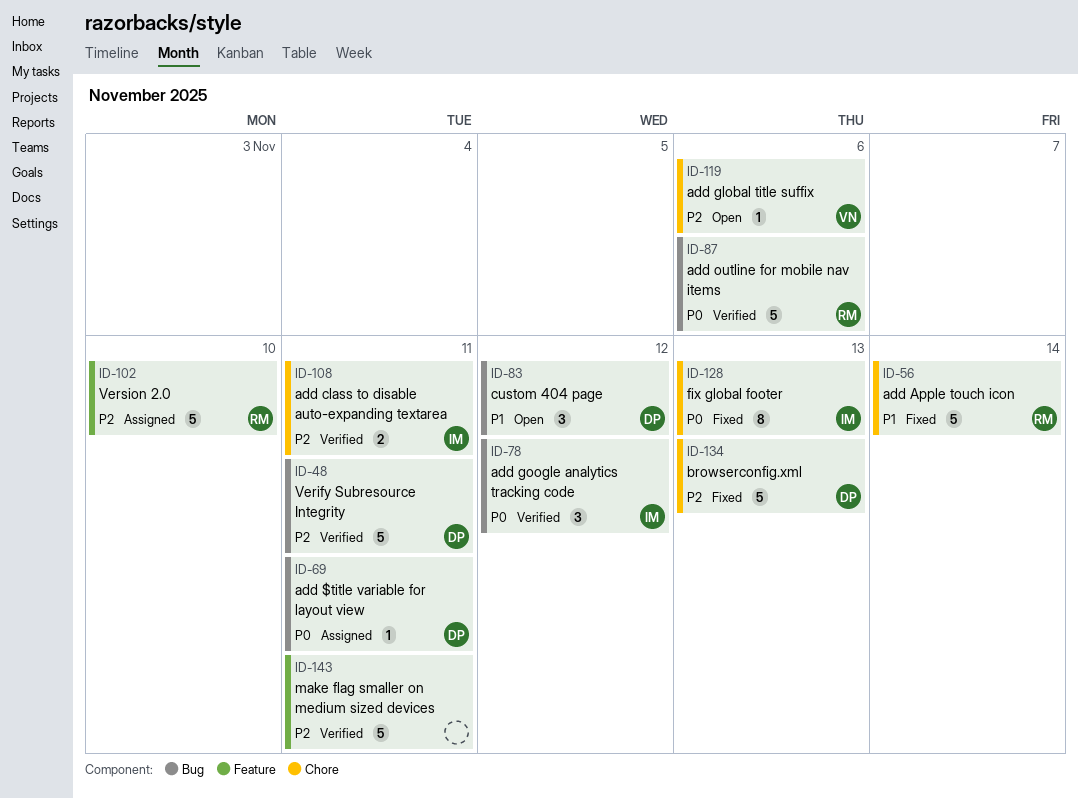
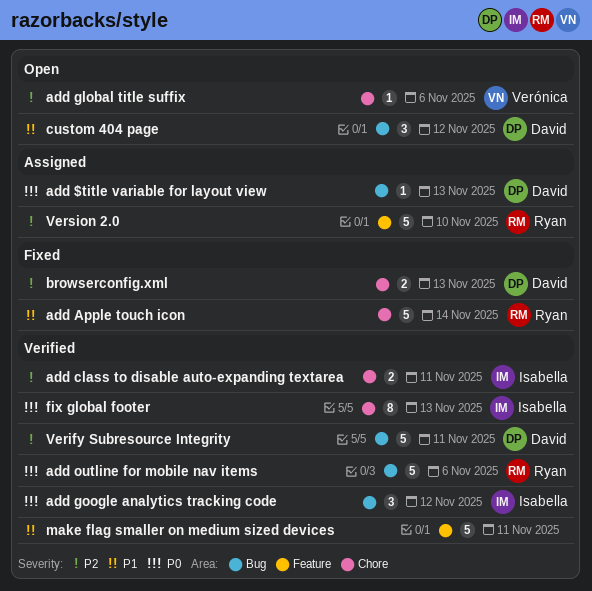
add $title variable for layout view, due: Nov 11 -> Nov 13
browserconfig.xml, estimate: 5 -> 2
fix global footer, status: Fixed -> Verified
make flag smaller on medium sized devices, priority: P2 -> P1

